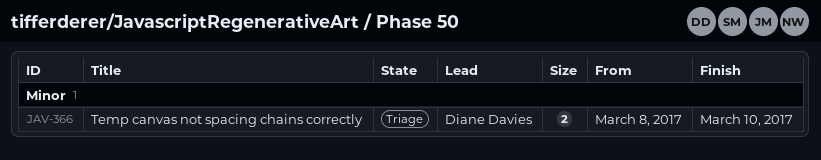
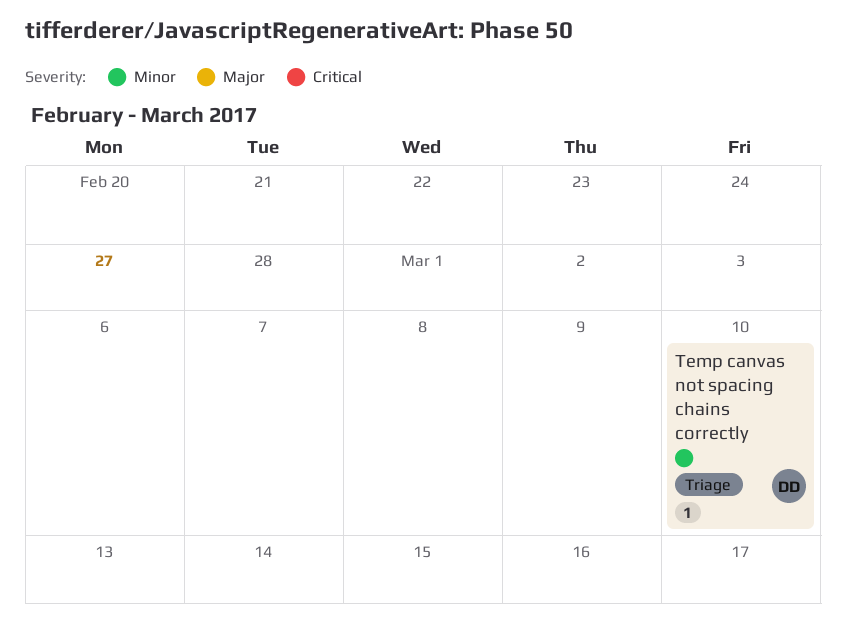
Temp canvas not spacing chains correctly, estimate: 2 -> 1

